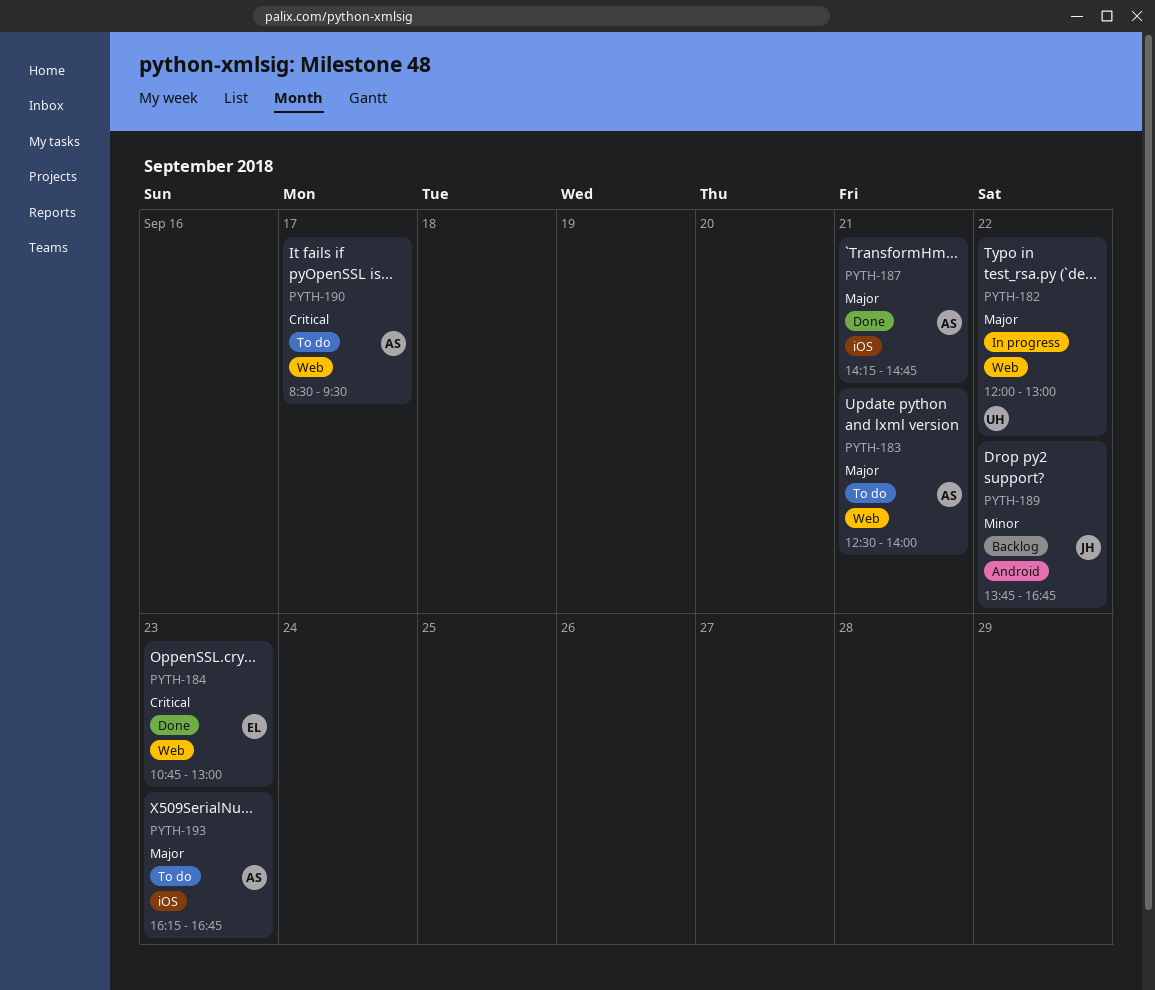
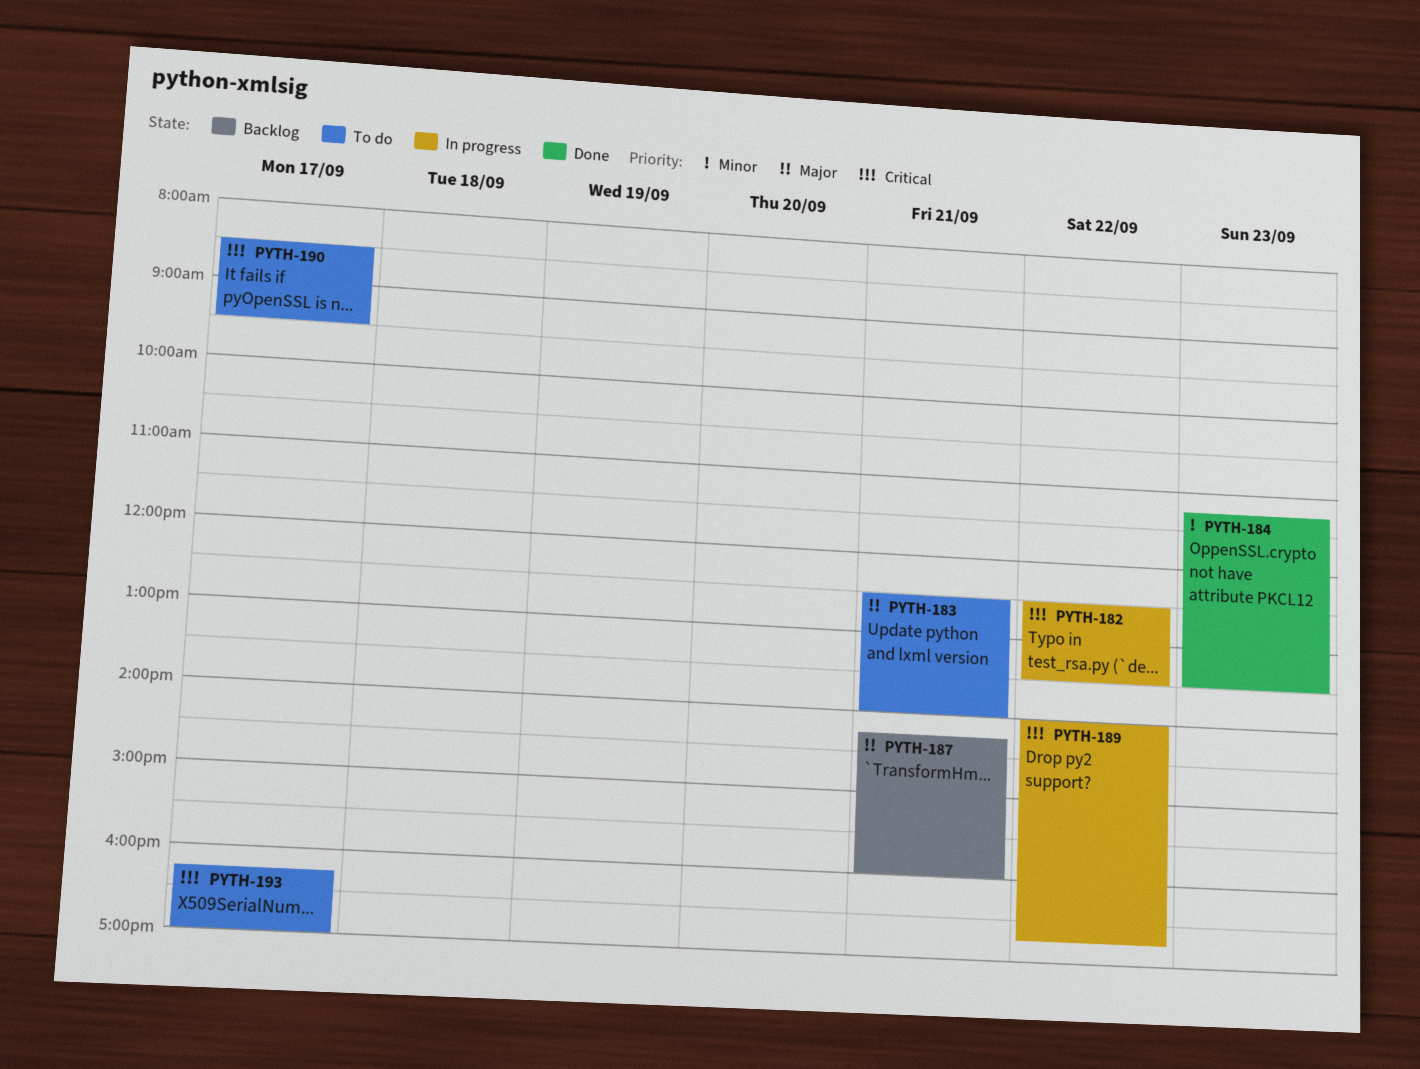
PYTH-182, priority: Major -> Critical
PYTH-182, begins: 12:00 -> 12:30
PYTH-182, ends: 13:00 -> 13:30
PYTH-184, priority: Critical -> Minor
PYTH-184, begins: 10:45 -> 11:15
PYTH-184, ends: 13:00 -> 13:30
PYTH-187, status: Done -> Backlog
PYTH-187, ends: 14:45 -> 16:00
PYTH-189, status: Backlog -> In progress
PYTH-189, priority: Minor -> Critical
PYTH-189, begins: 13:45 -> 14:00
PYTH-193, priority: Major -> Critical
PYTH-193, day: Sep 23 -> Sep 17
PYTH-193, ends: 16:45 -> 17:00

